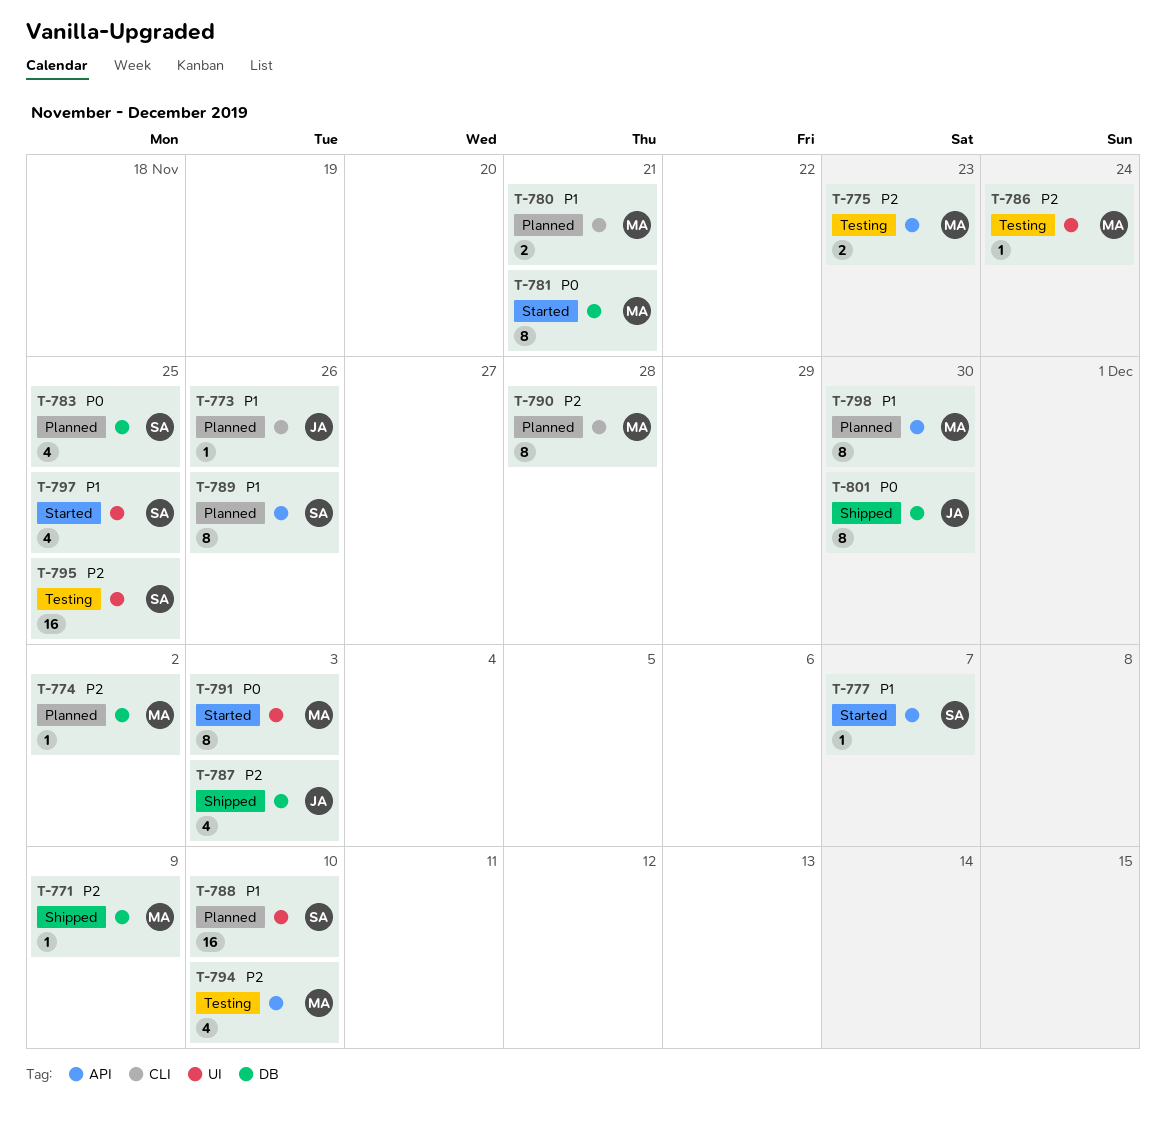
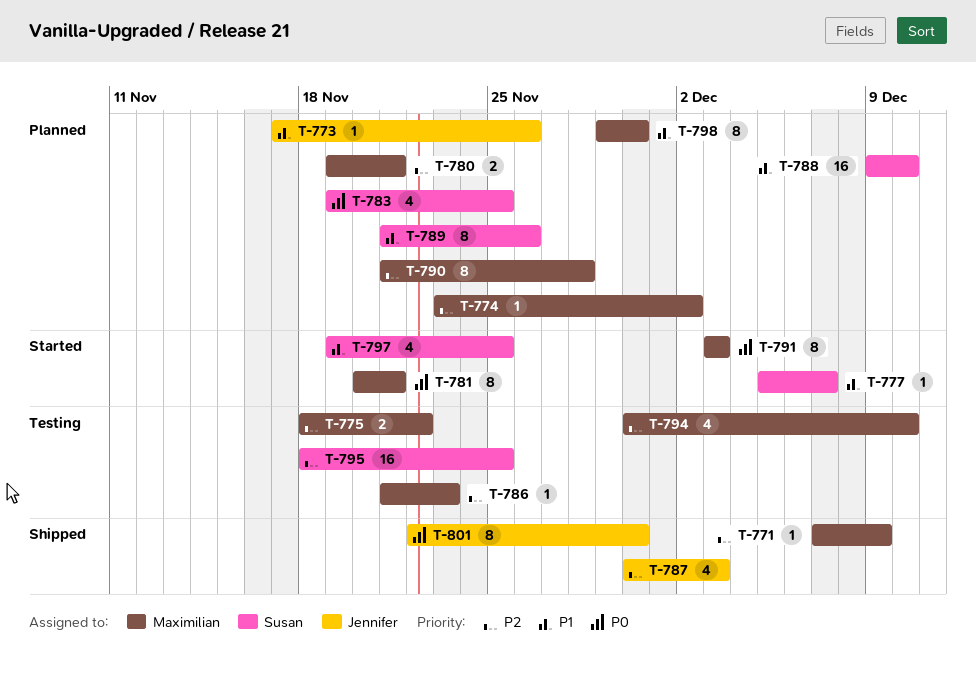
T-775, due: Nov 23 -> Nov 22
T-780, priority: P1 -> P2
T-786, due: Nov 24 -> Nov 23

